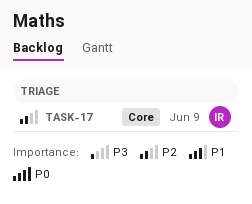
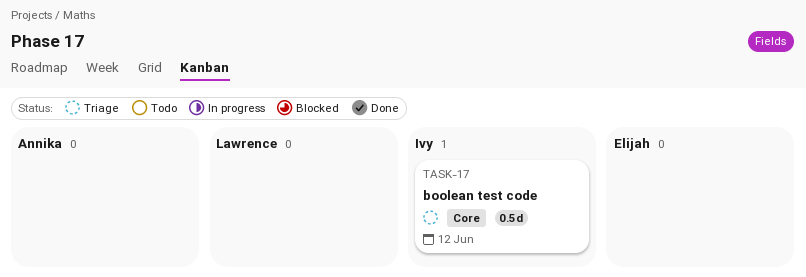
TASK-17, due: Jun 9 -> Jun 12

